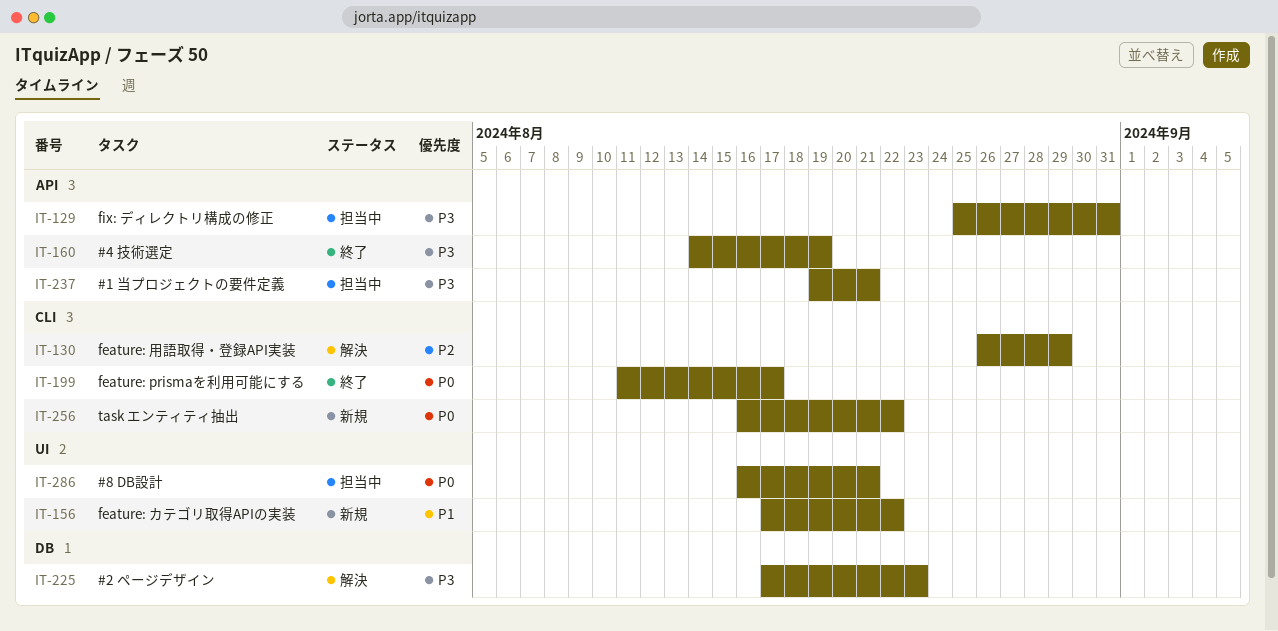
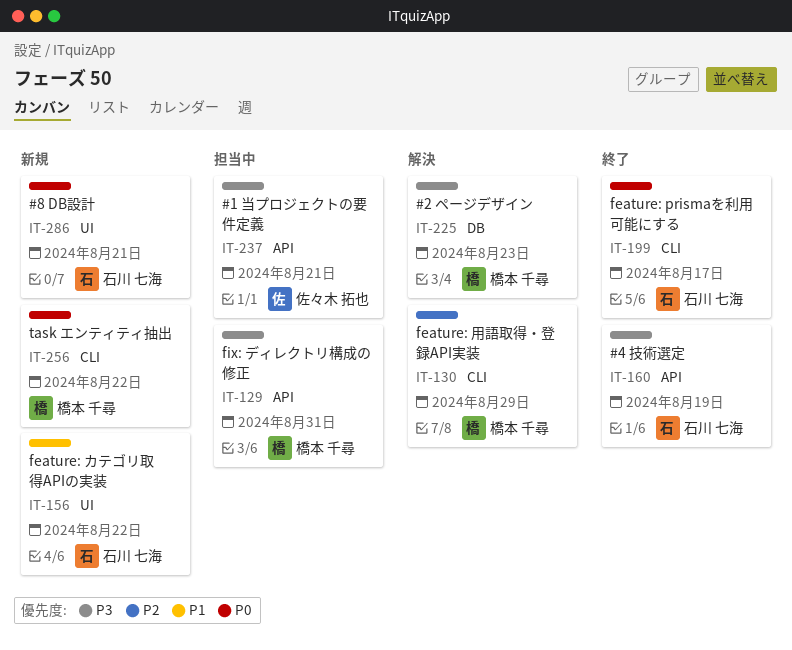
IT-286, status: 担当中 -> 新規

